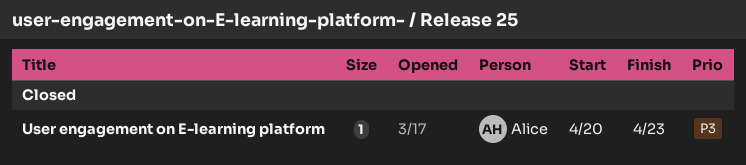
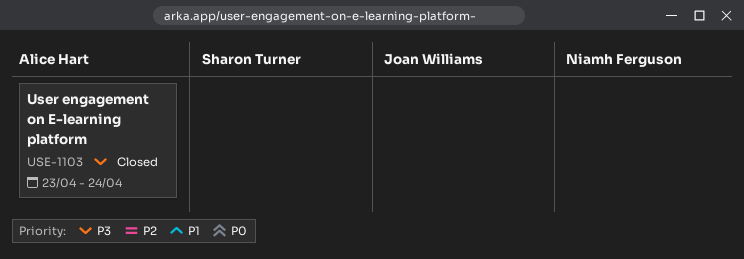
User engagement on E-learning platform, start: Apr 20 -> Apr 23
User engagement on E-learning platform, due: Apr 23 -> Apr 24

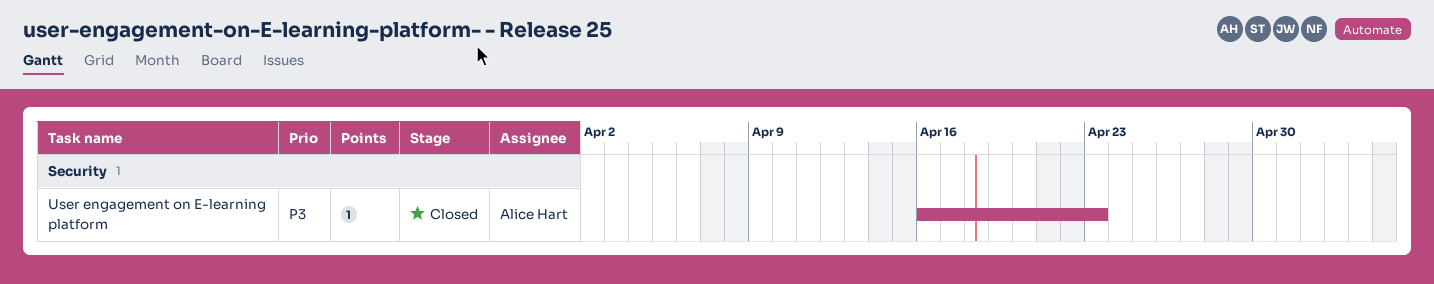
User engagement on E-learning platform, start: Apr 23 -> Apr 16
User engagement on E-learning platform, due: Apr 24 -> Apr 23

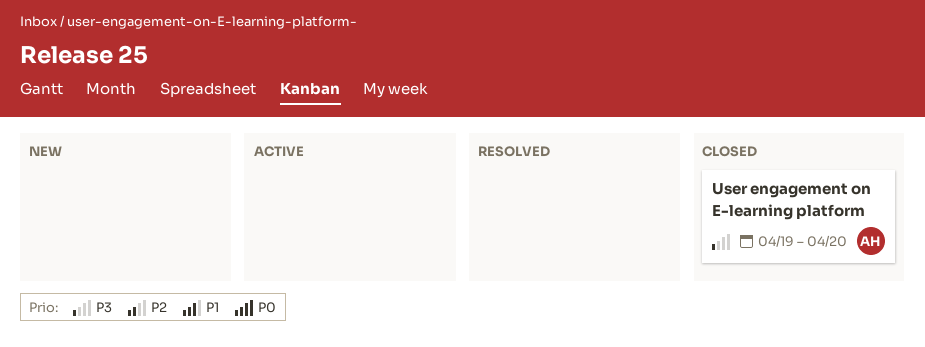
User engagement on E-learning platform, start: Apr 16 -> Apr 19
User engagement on E-learning platform, due: Apr 23 -> Apr 20

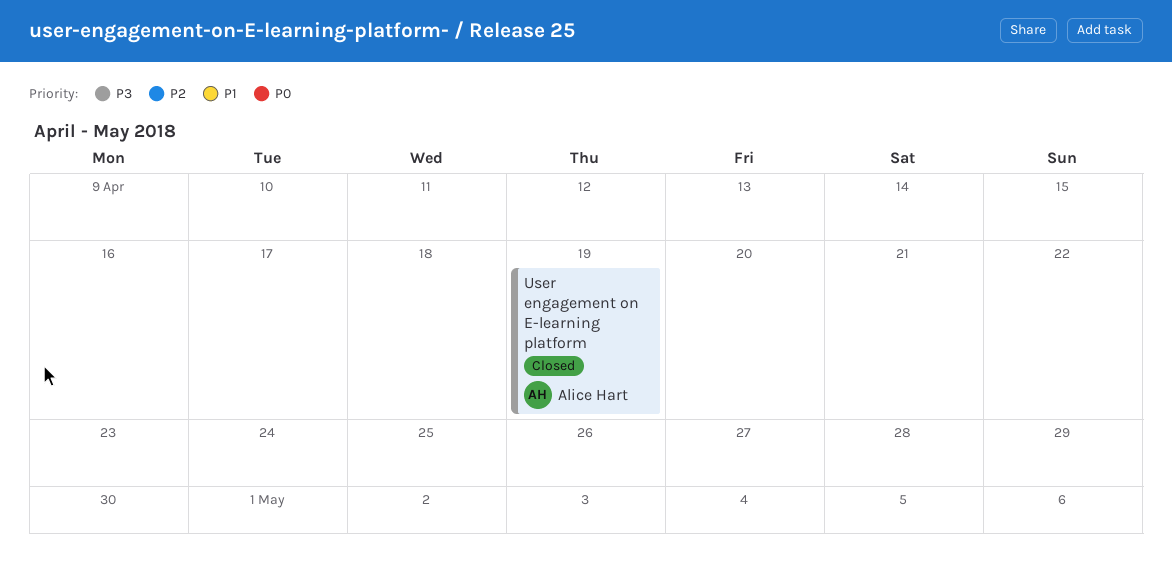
User engagement on E-learning platform, due: Apr 20 -> Apr 19

